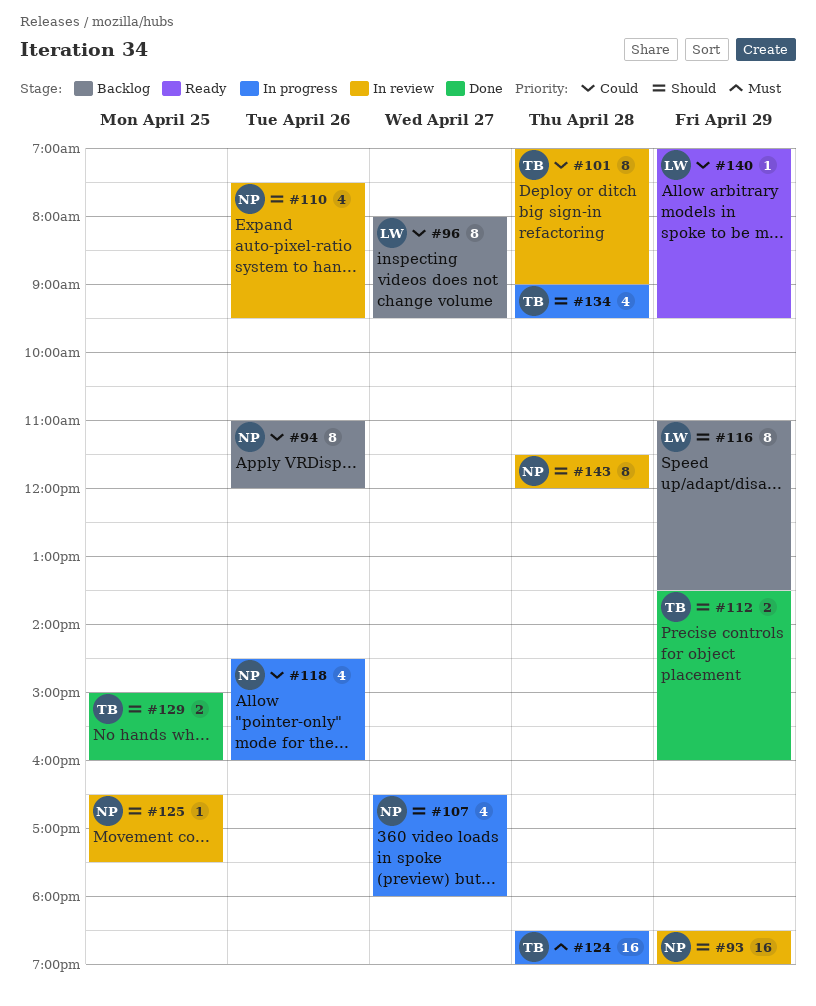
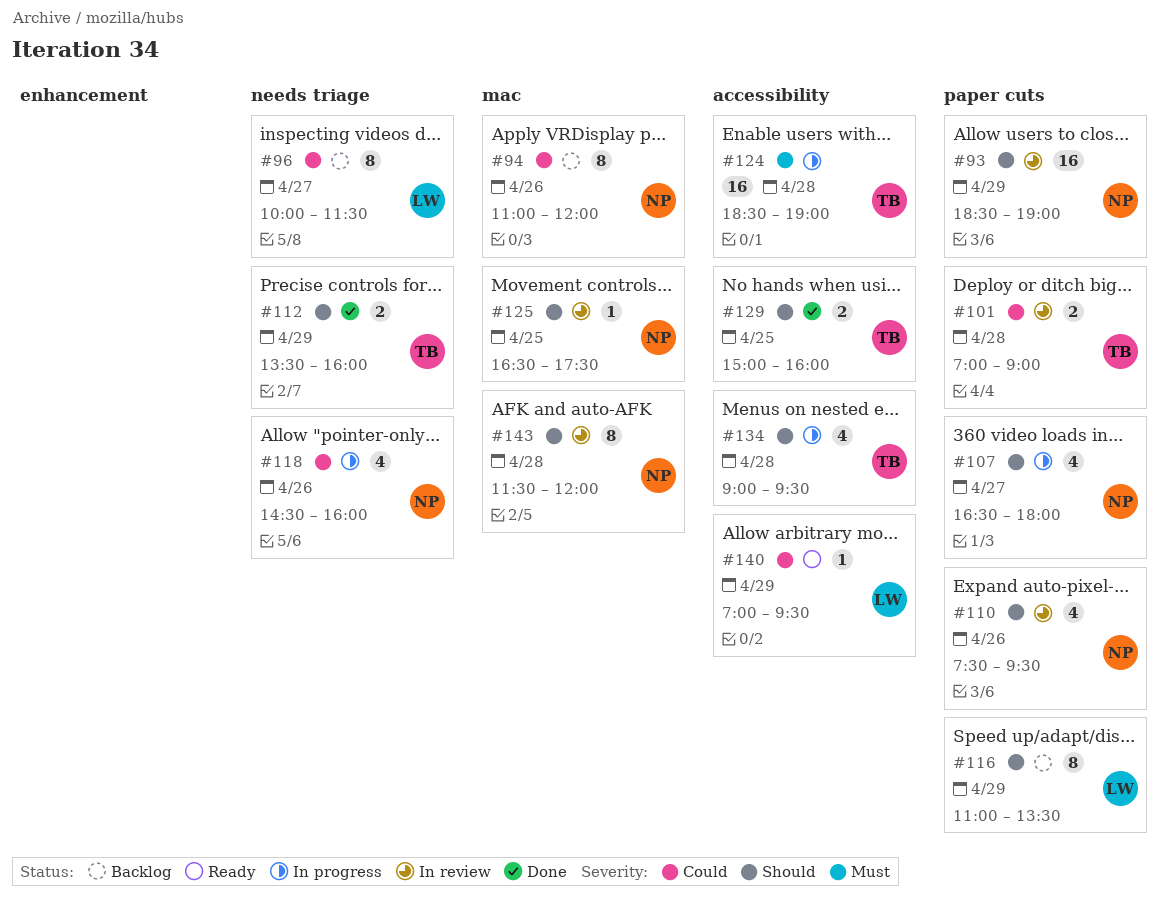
#96, begins: 08:00 -> 10:00
#96, ends: 09:30 -> 11:30
#101, estimate: 8 -> 2

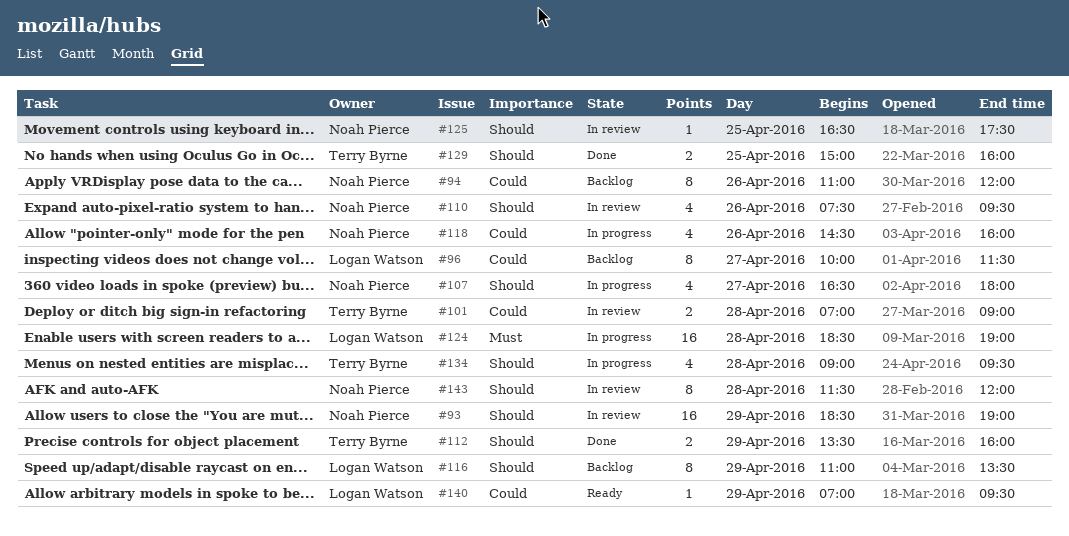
#124, owner: Terry Byrne -> Logan Watson

